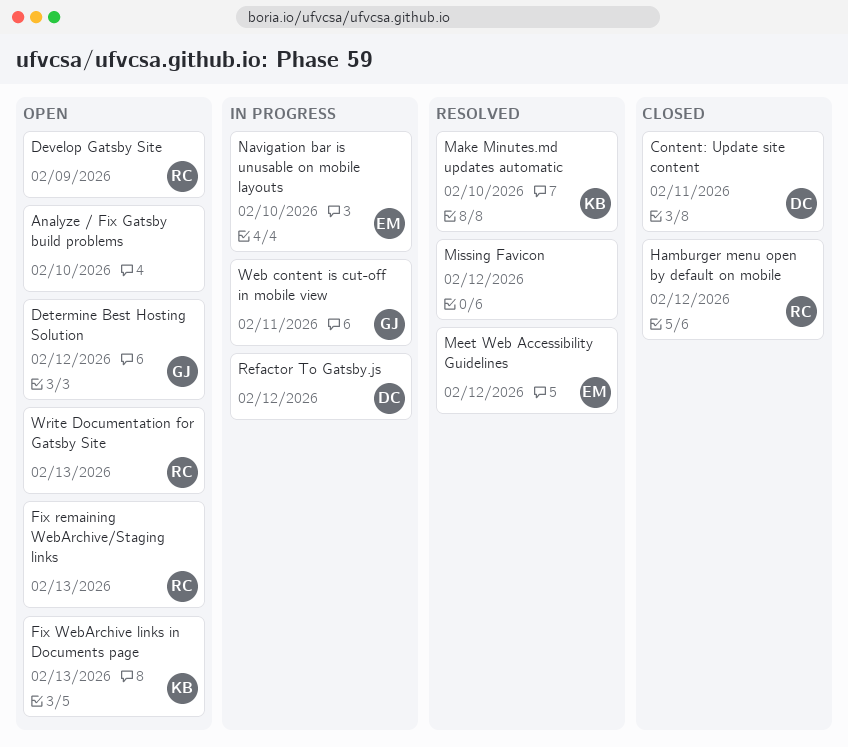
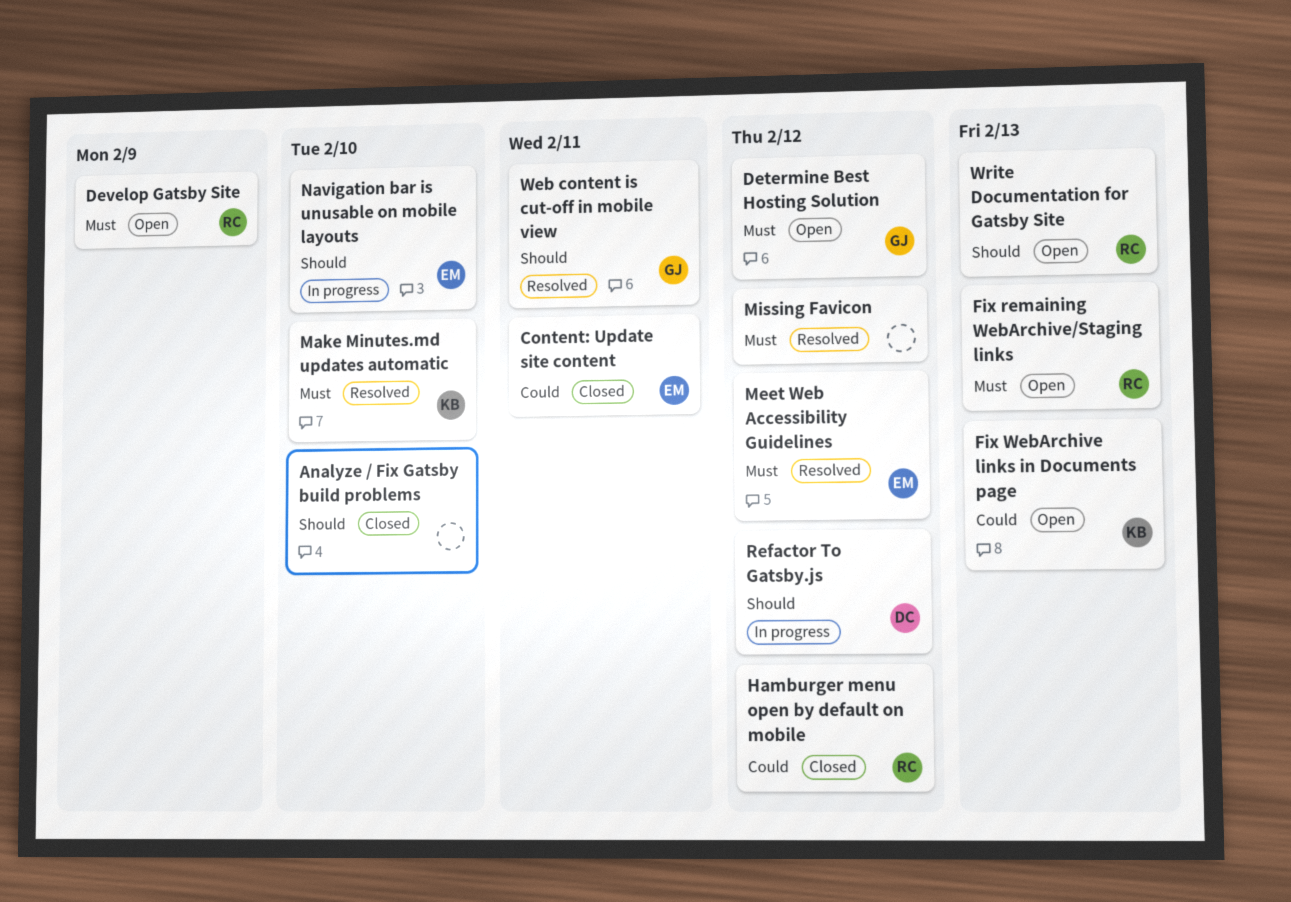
Analyze / Fix Gatsby build problems, status: Open -> Closed
Content: Update site content, owner: DC -> EM
Web content is cut-off in mobile view, status: In progress -> Resolved

